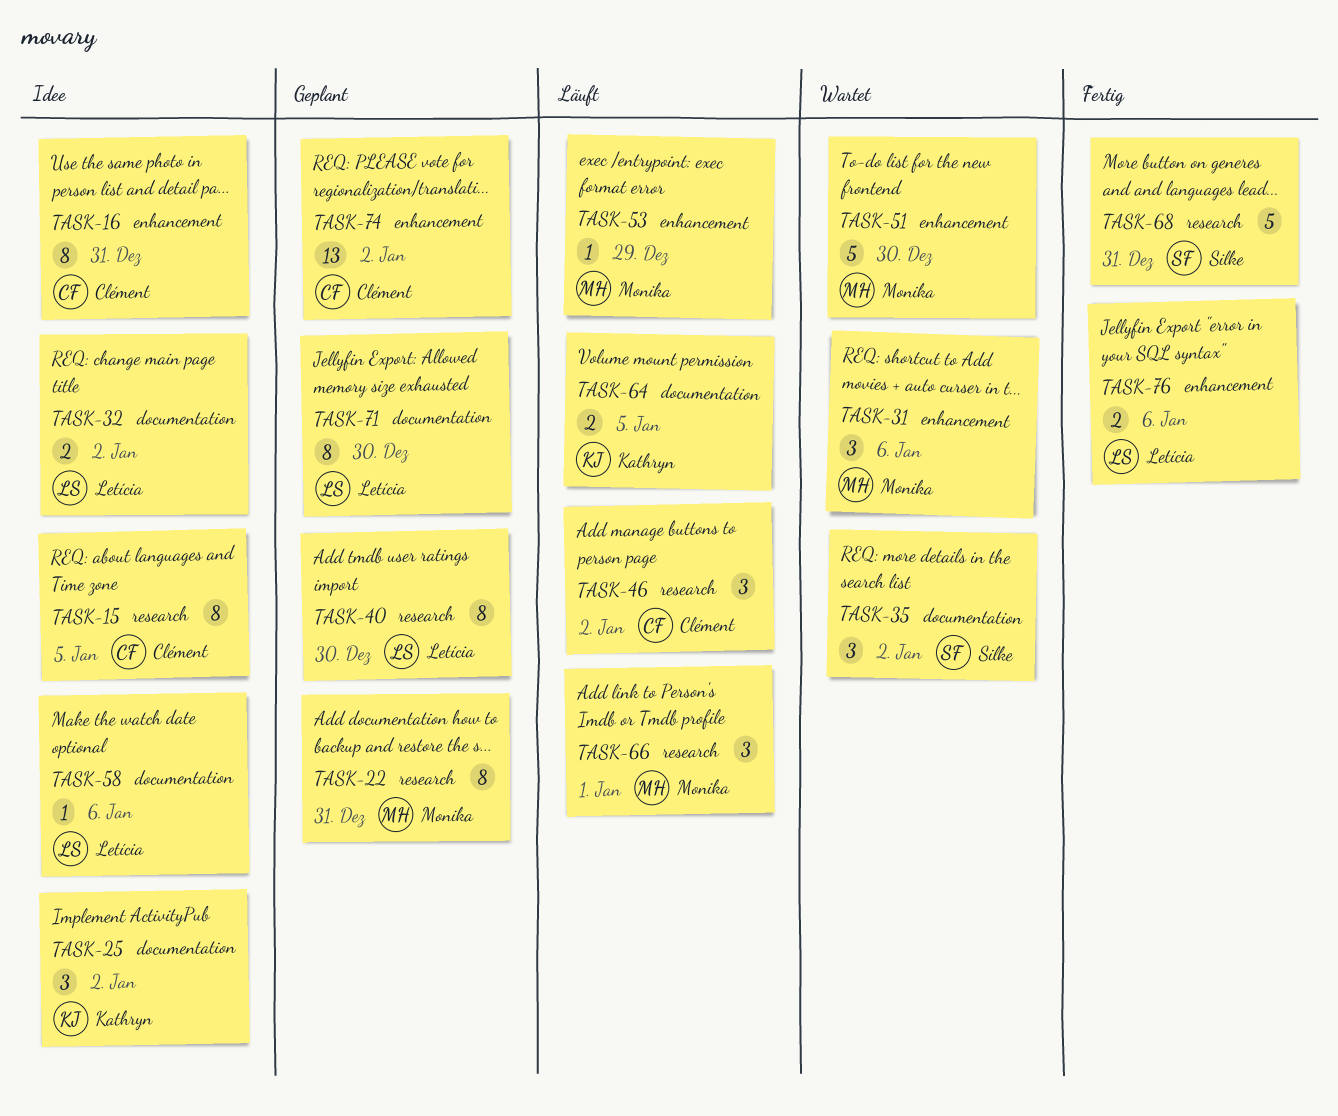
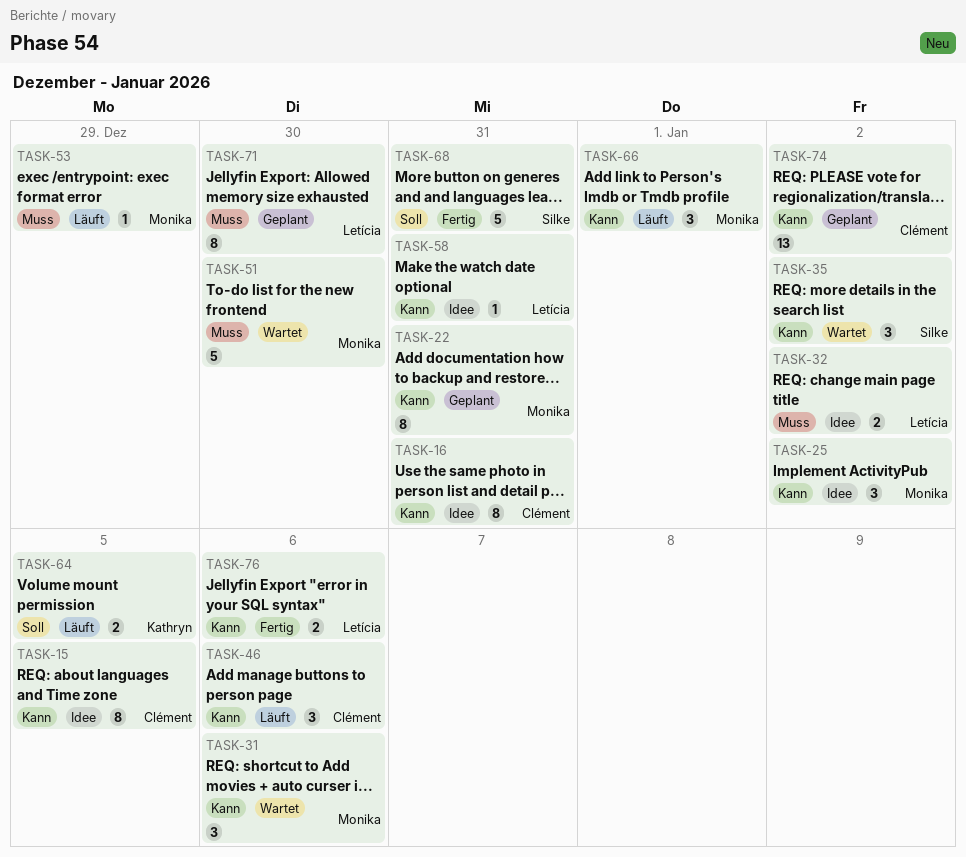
TASK-25, owner: Kathryn -> Monika
TASK-40: present -> none
TASK-46, due: Jan 2 -> Jan 6
TASK-58, due: Jan 6 -> Dec 31

